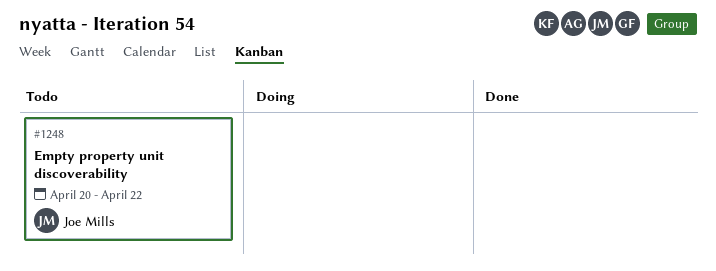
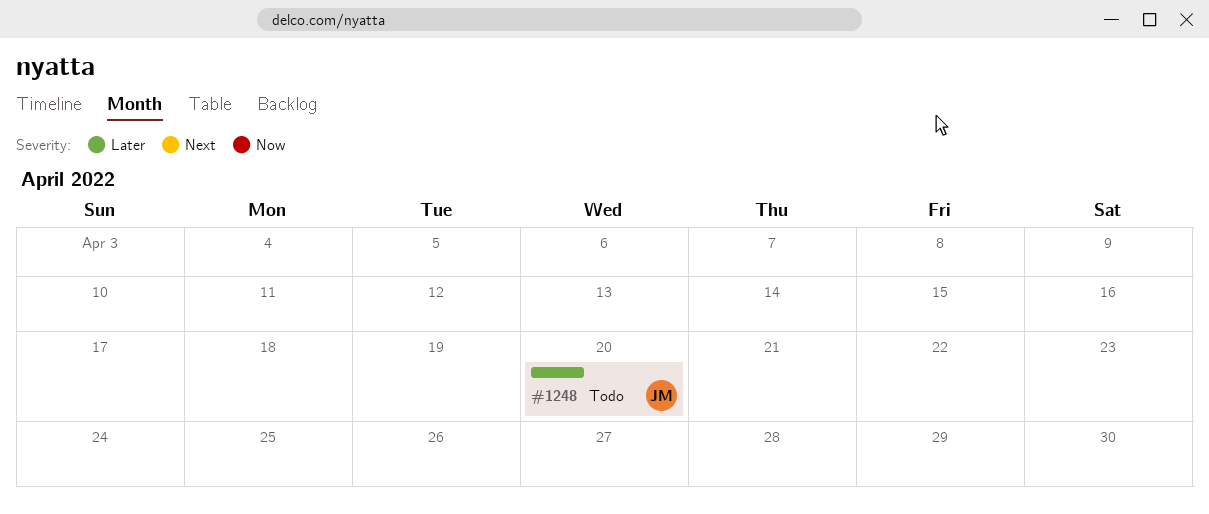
#1248, due: Apr 22 -> Apr 20

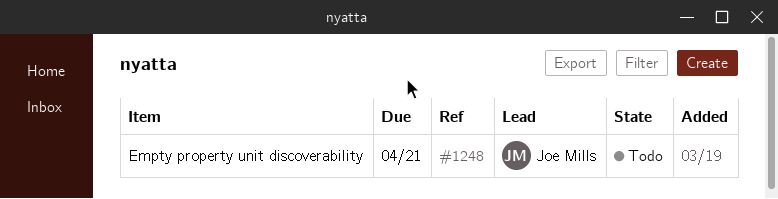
#1248, due: Apr 20 -> Apr 21

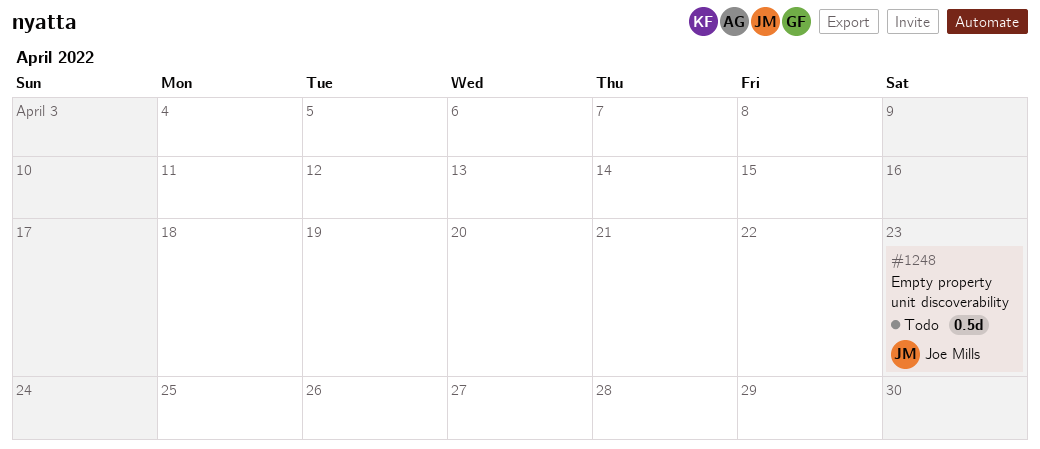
#1248, due: Apr 21 -> Apr 23

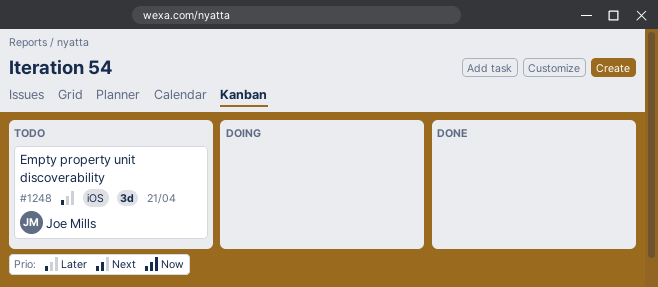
#1248, estimate: 0.5d -> 3d
#1248, due: Apr 23 -> Apr 21

